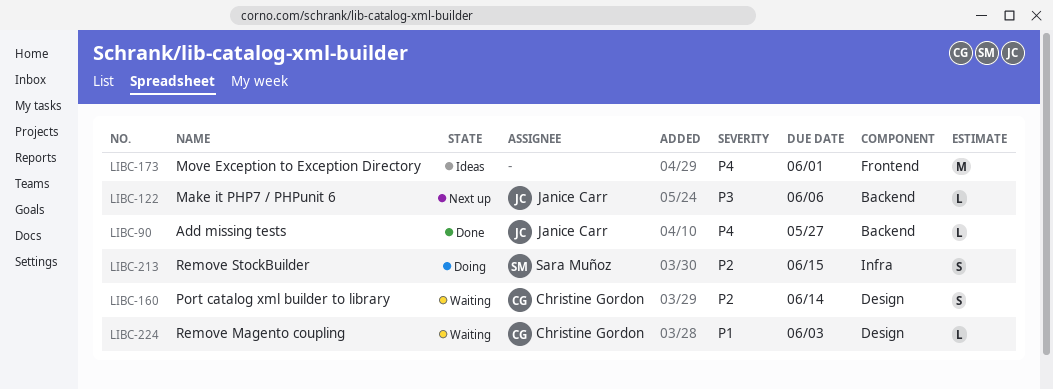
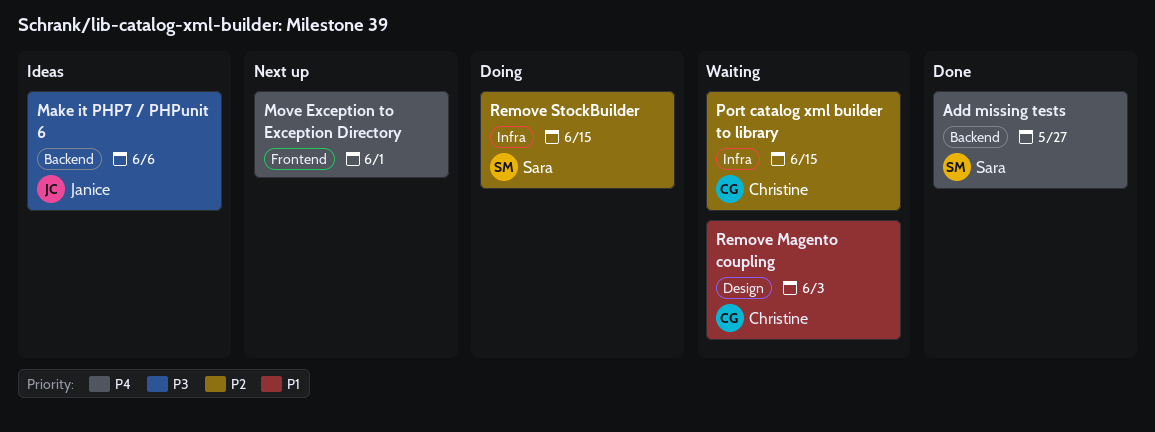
Add missing tests, owner: Janice Carr -> Sara Muñoz
Make it PHP7 / PHPunit 6, status: Next up -> Ideas
Move Exception to Exception Directory, status: Ideas -> Next up
Port catalog xml builder to library, label: Design -> Infra
Port catalog xml builder to library, due: Jun 14 -> Jun 15

